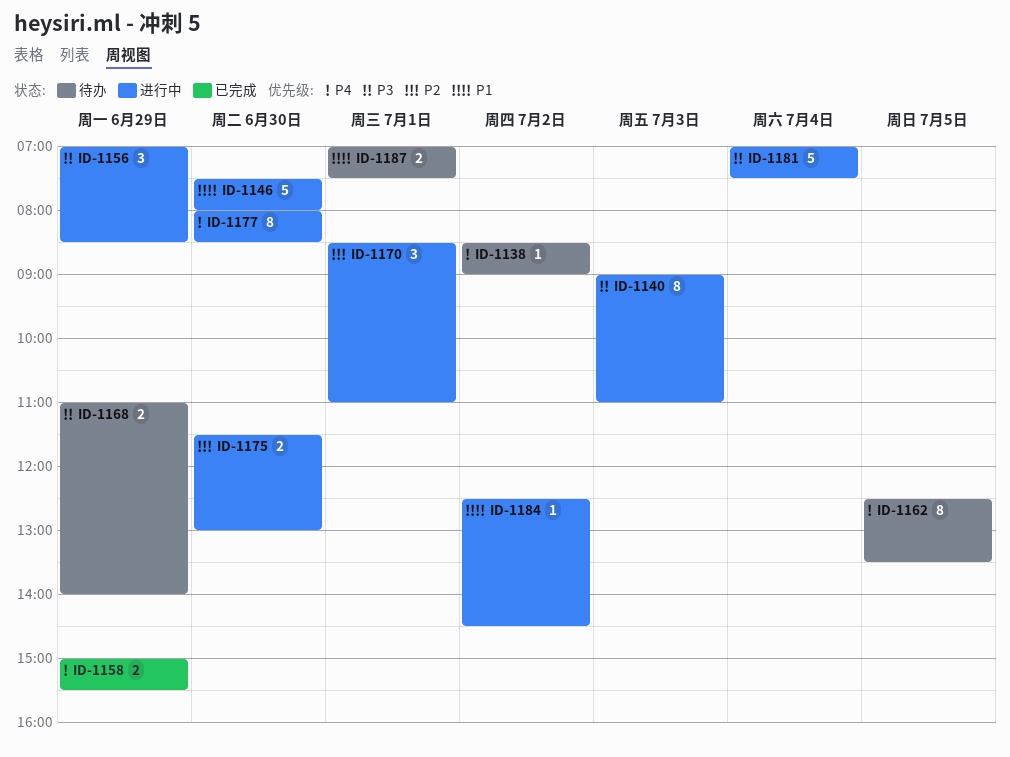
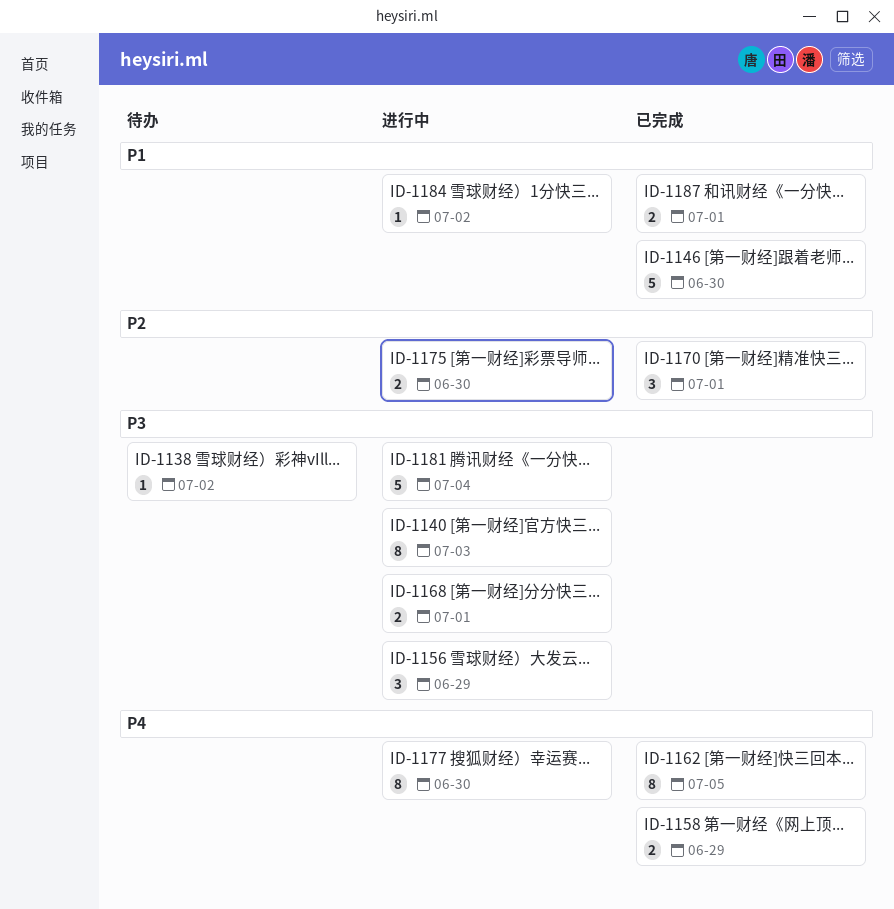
ID-1138, priority: P4 -> P3
ID-1146, status: 进行中 -> 已完成
ID-1162, status: 待办 -> 已完成
ID-1168, status: 待办 -> 进行中
ID-1168, day: Jun 29 -> Jul 1
ID-1170, status: 进行中 -> 已完成
ID-1187, status: 待办 -> 已完成

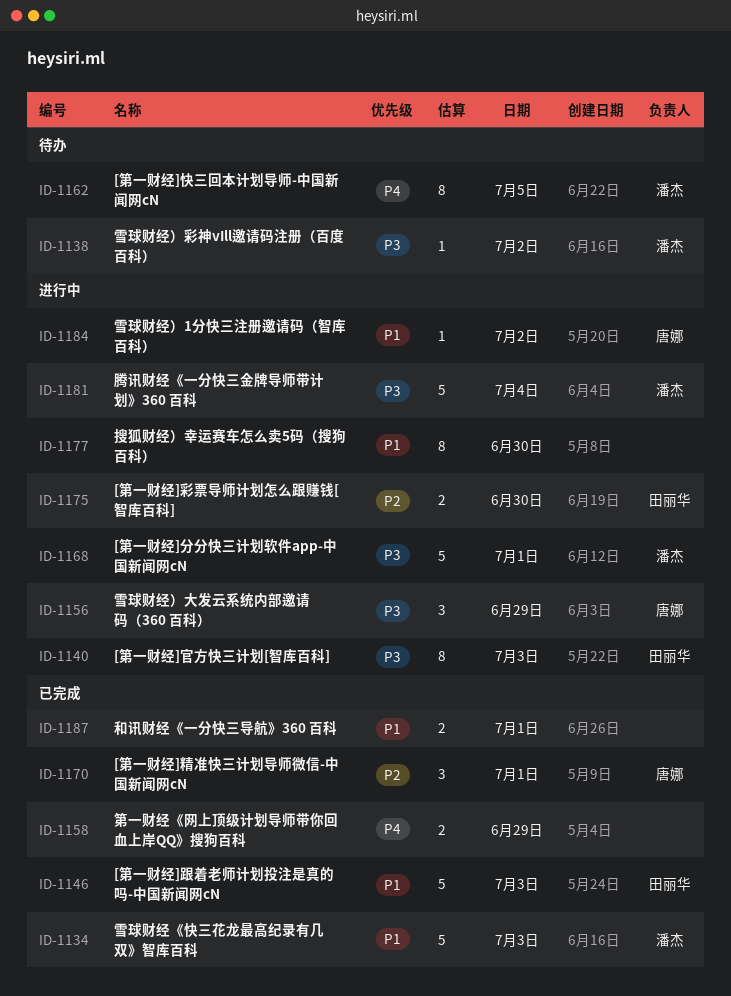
ID-1134: none -> present
ID-1146, day: Jun 30 -> Jul 3
ID-1162, status: 已完成 -> 待办
ID-1168, estimate: 2 -> 5
ID-1177, priority: P4 -> P1

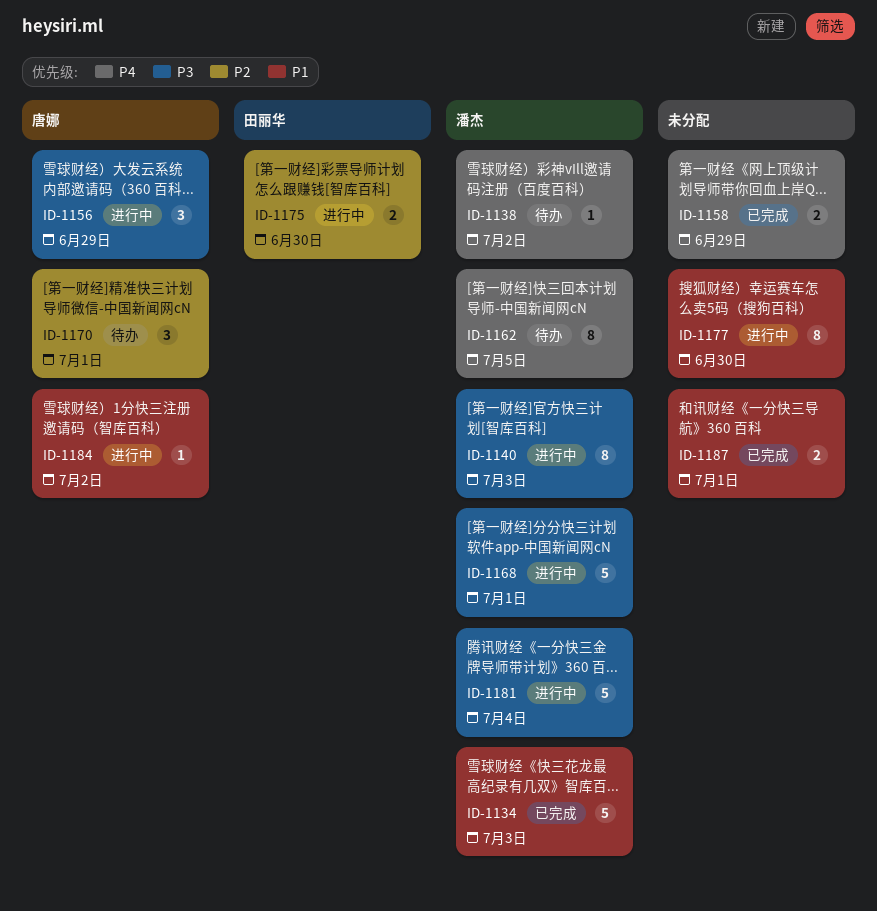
ID-1138, priority: P3 -> P4
ID-1140, owner: 田丽华 -> 潘杰
ID-1146: present -> none
ID-1170, status: 已完成 -> 待办

